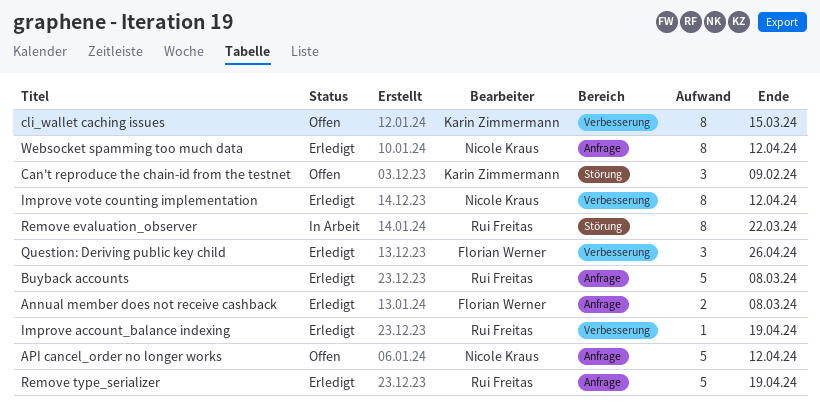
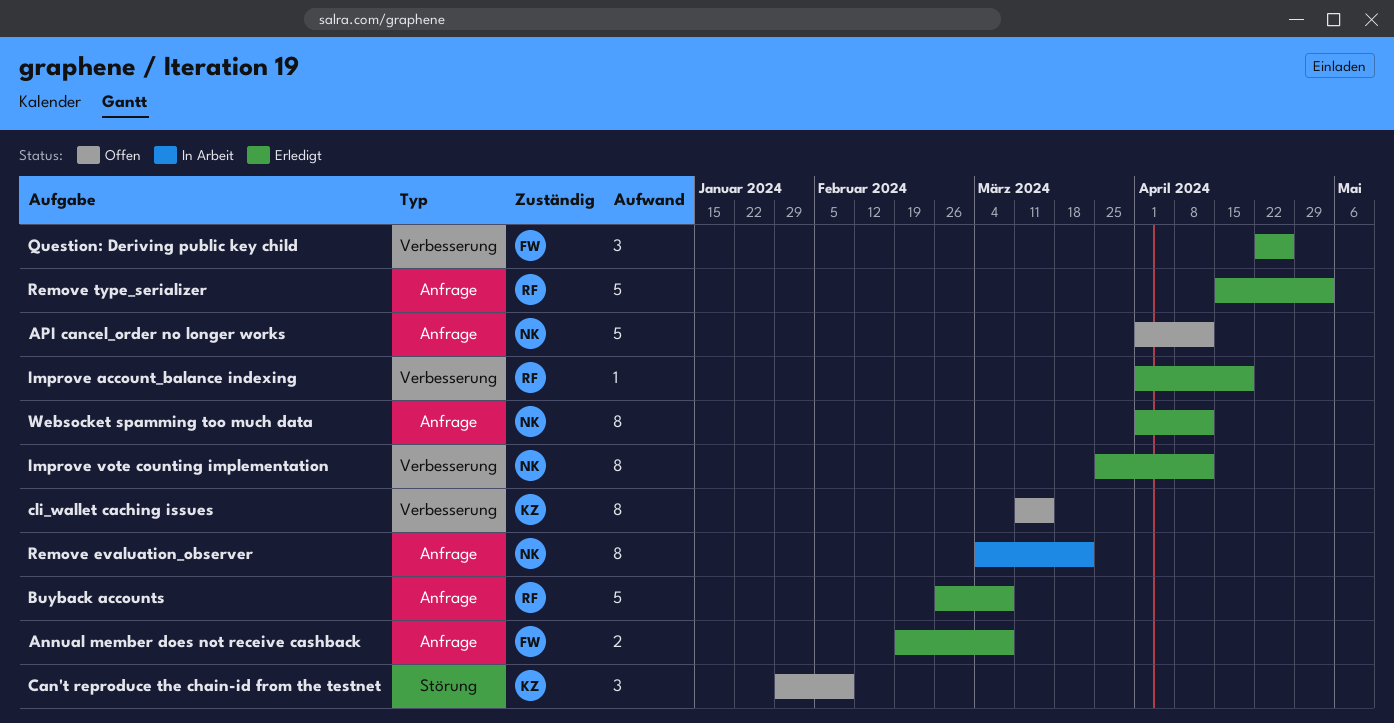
Remove evaluation_observer, owner: Rui Freitas -> Nicole Kraus
Remove evaluation_observer, label: Störung -> Anfrage
Remove type_serializer, due: Apr 19 -> May 3

